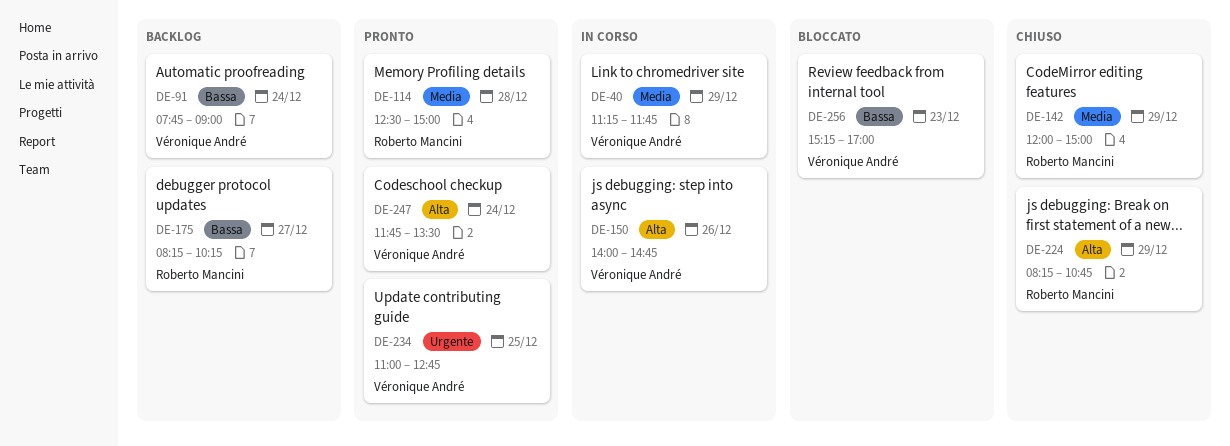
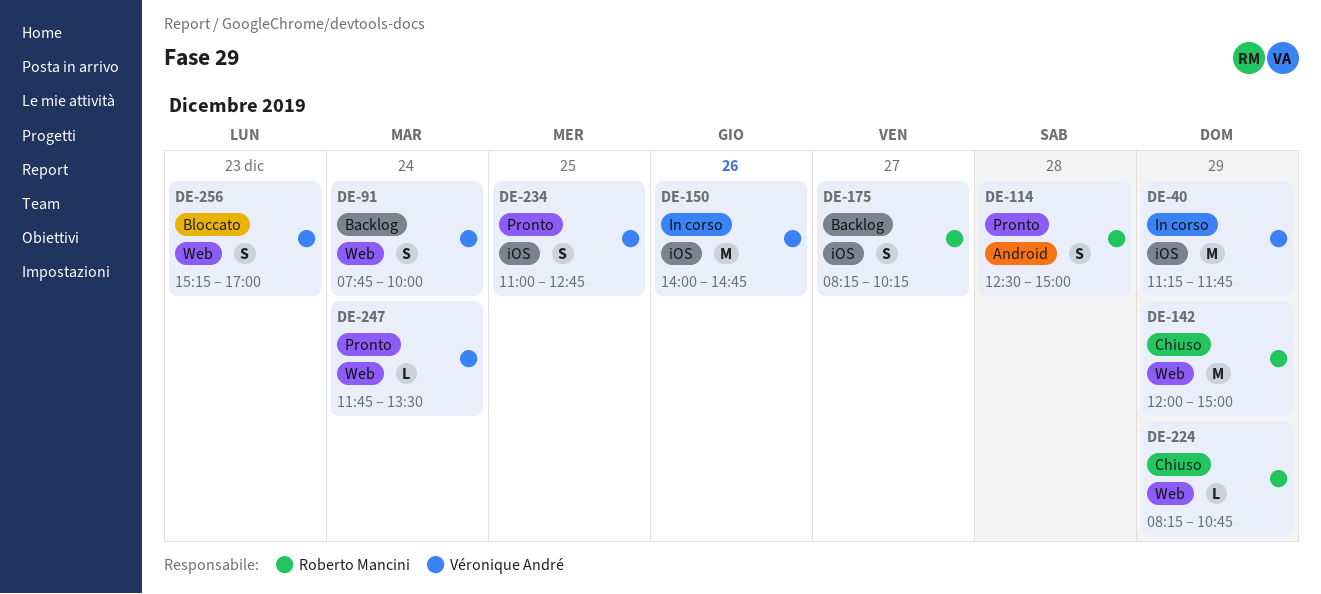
DE-91, ends: 09:00 -> 10:00

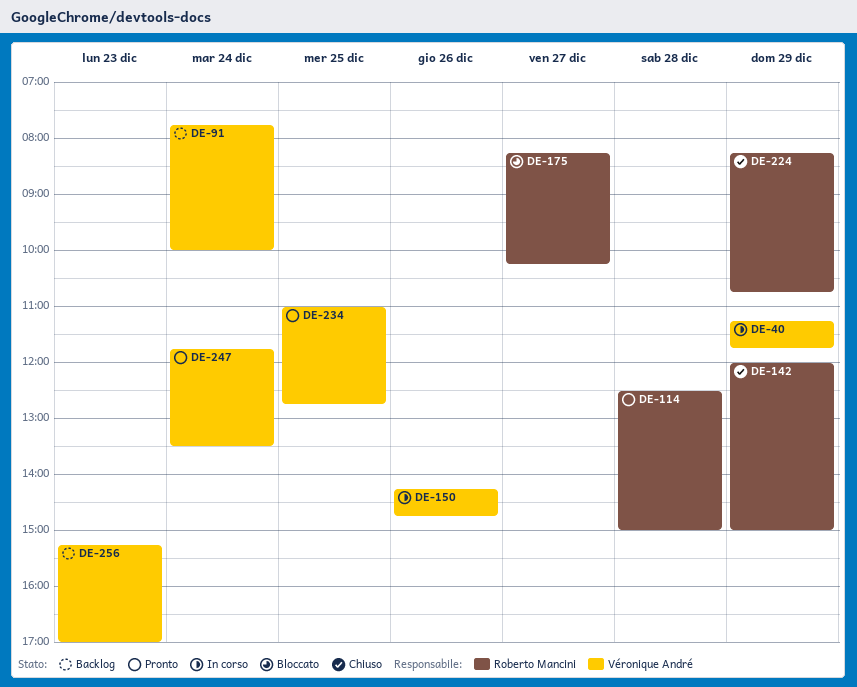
DE-150, begins: 14:00 -> 14:15
DE-175, status: Backlog -> Bloccato
DE-256, status: Bloccato -> Backlog

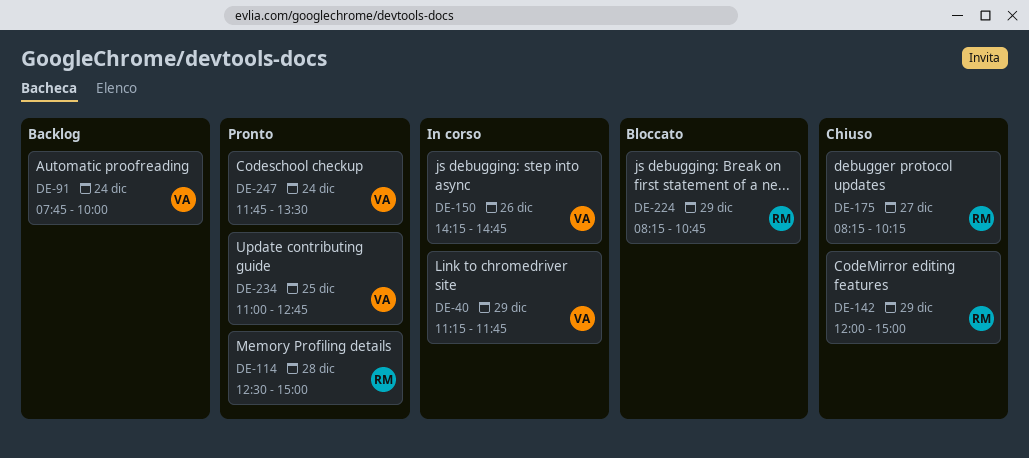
DE-175, status: Bloccato -> Chiuso
DE-224, status: Chiuso -> Bloccato
DE-256: present -> none

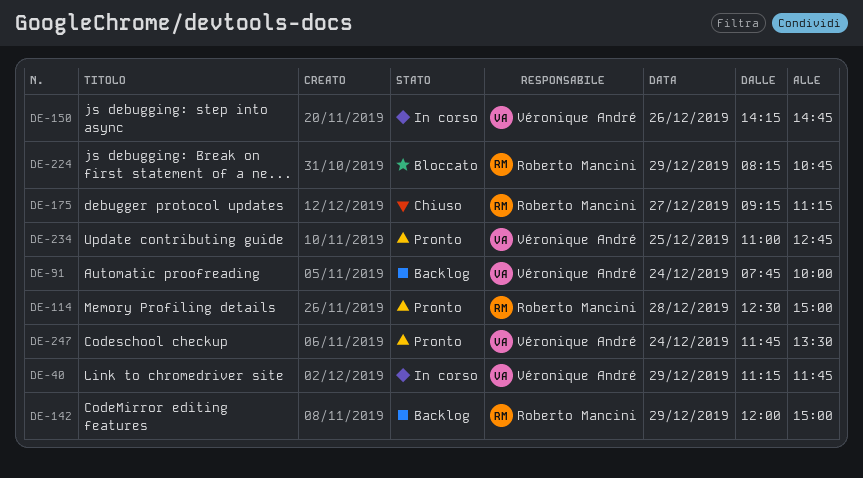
DE-142, status: Chiuso -> Backlog
DE-175, begins: 08:15 -> 09:15
DE-175, ends: 10:15 -> 11:15

